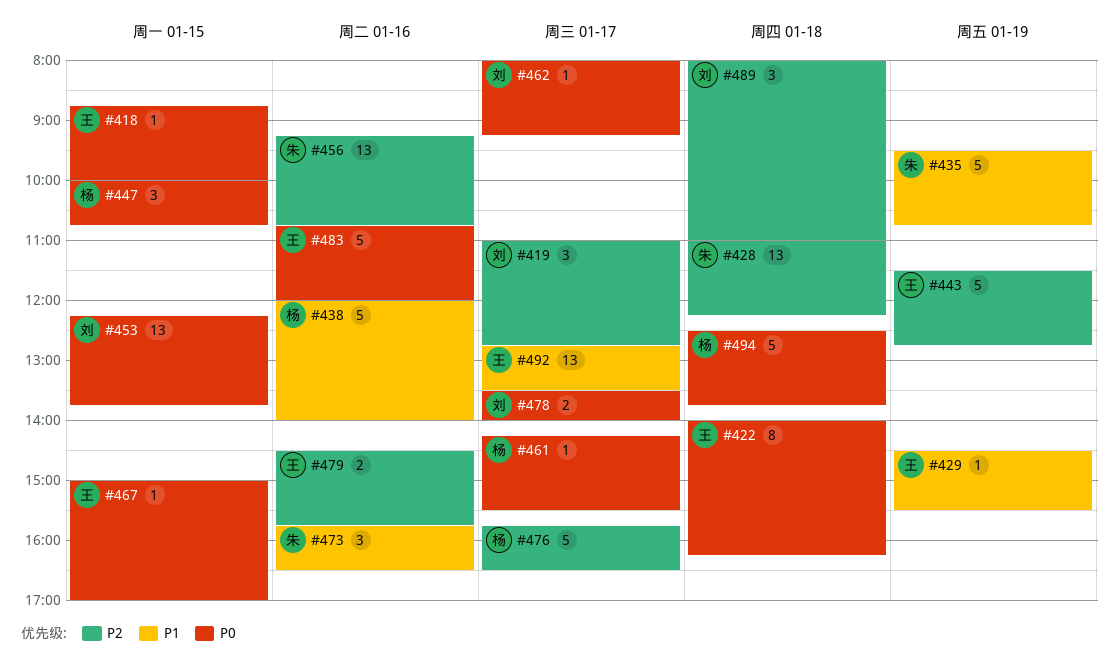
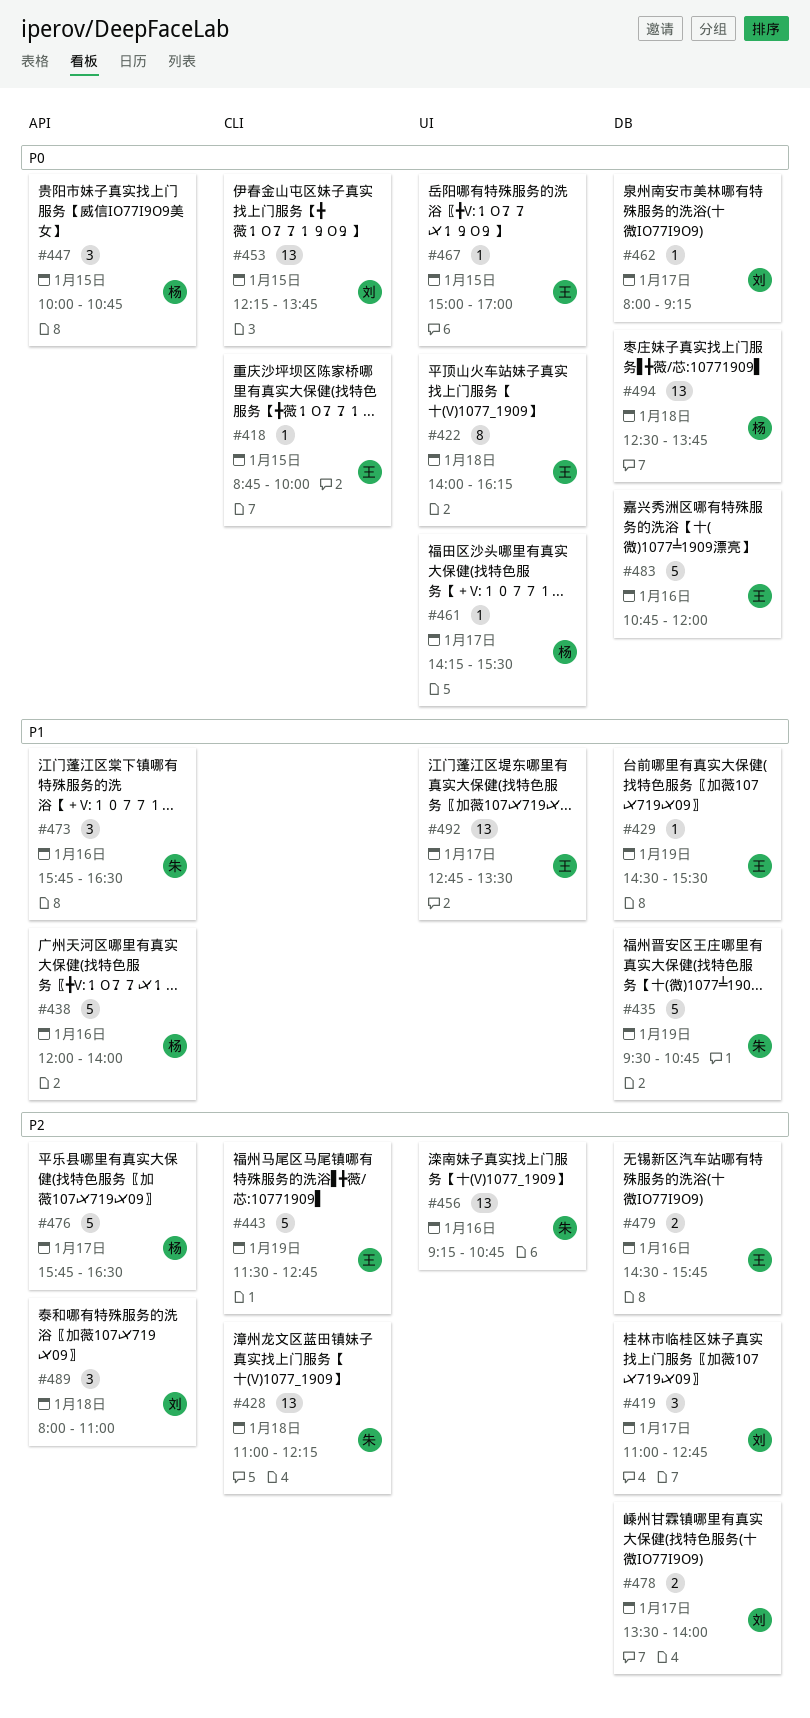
#478, priority: P0 -> P2
#494, estimate: 5 -> 13

